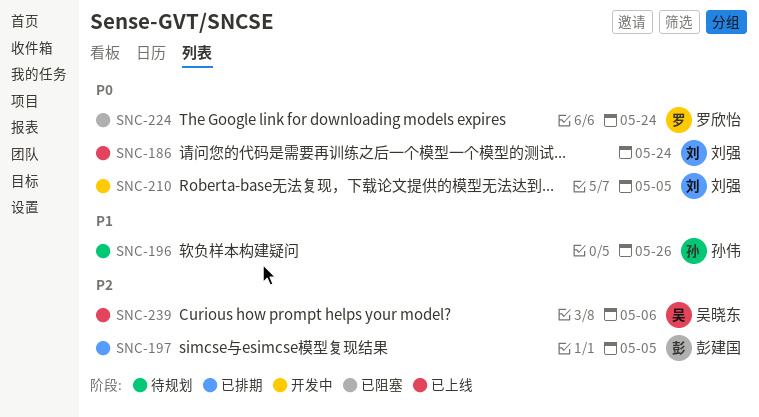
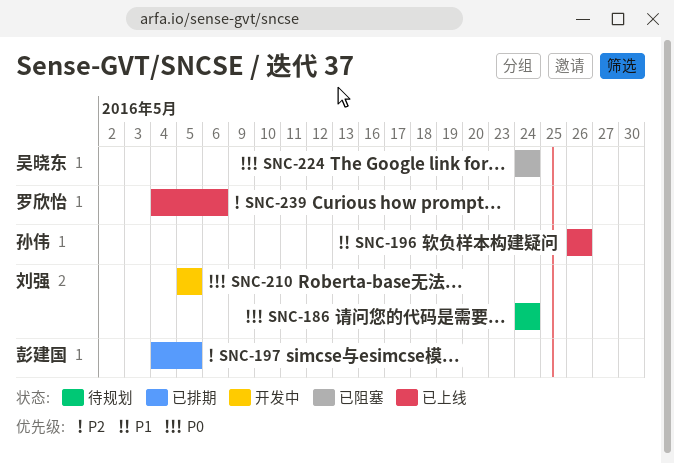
SNC-186, status: 已上线 -> 待规划
SNC-196, status: 待规划 -> 已上线
SNC-224, owner: 罗欣怡 -> 吴晓东
SNC-239, owner: 吴晓东 -> 罗欣怡

